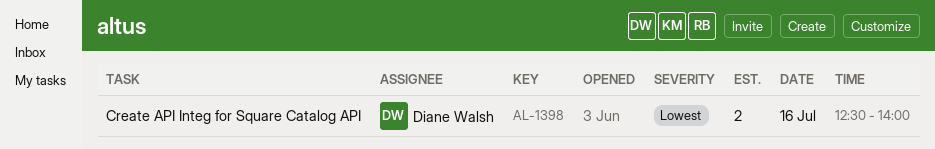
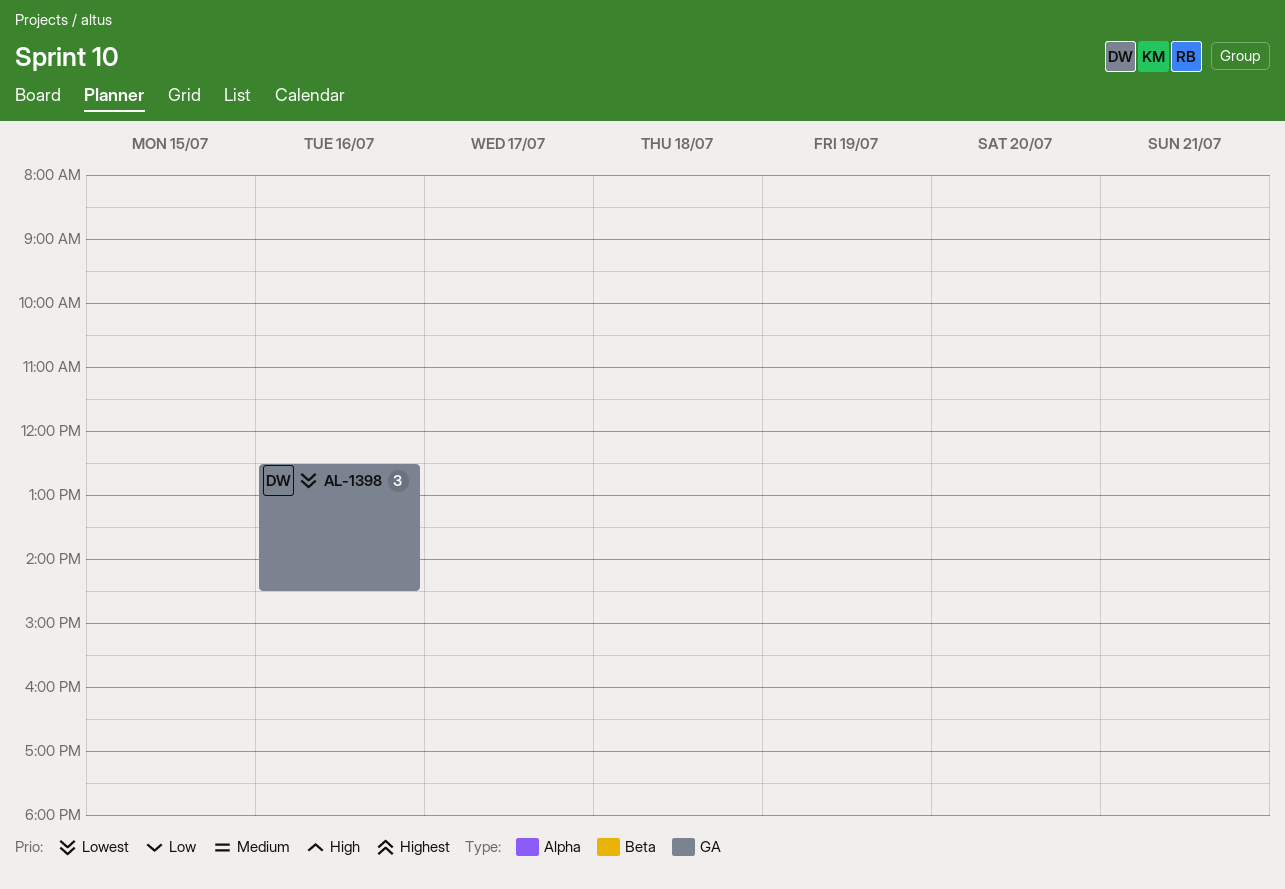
AL-1398, estimate: 2 -> 3
AL-1398, ends: 14:00 -> 14:30

